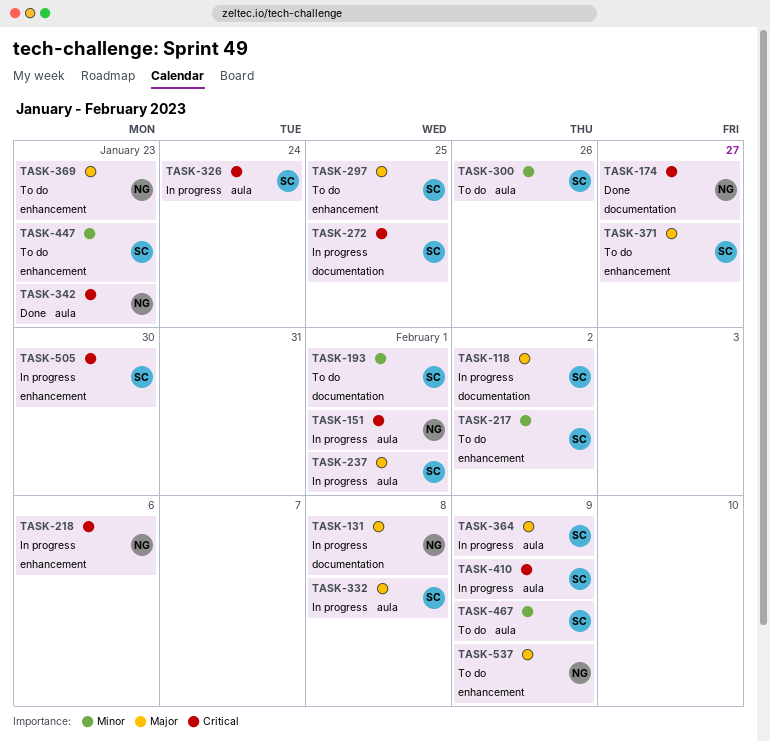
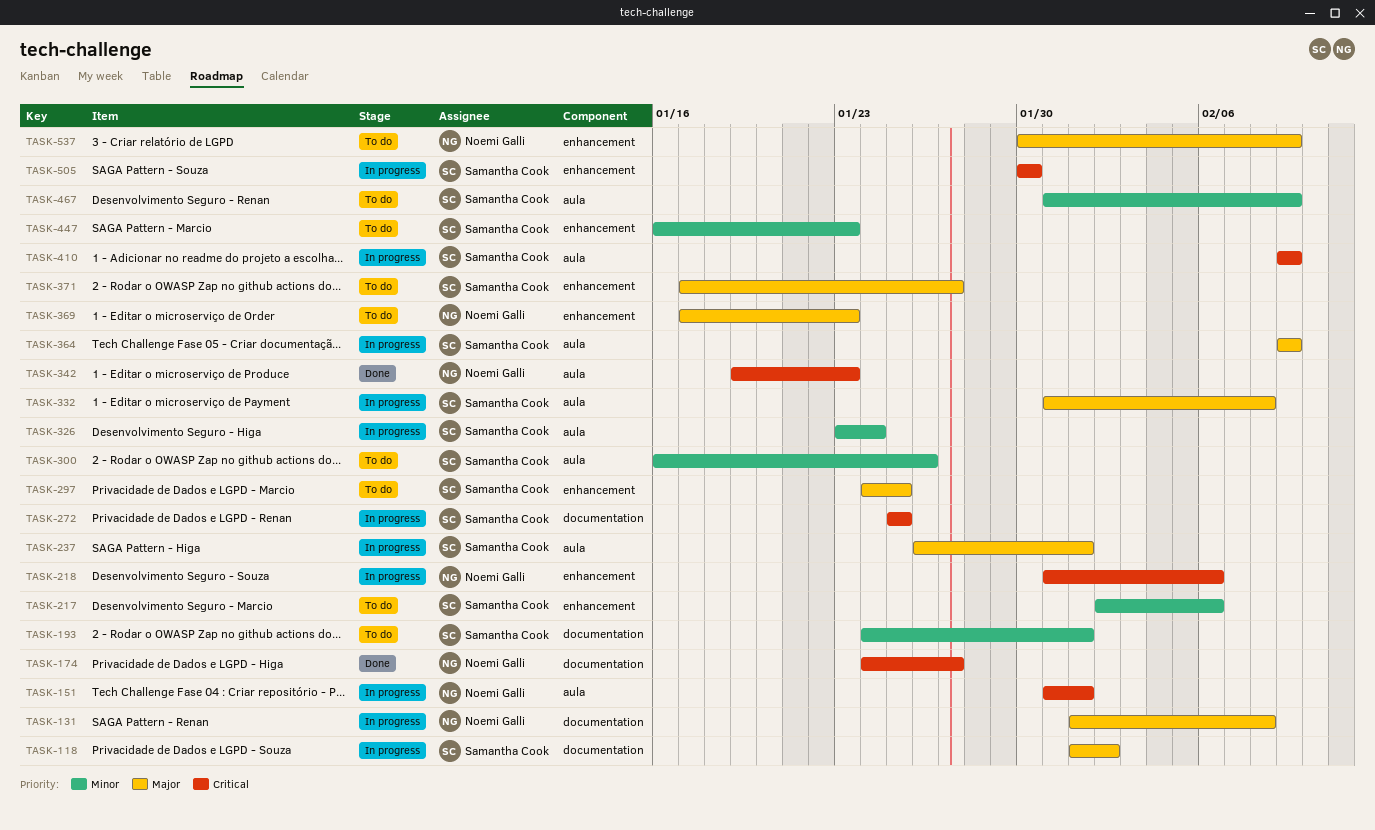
TASK-217, due: Feb 2 -> Feb 6
TASK-326, priority: Critical -> Minor

